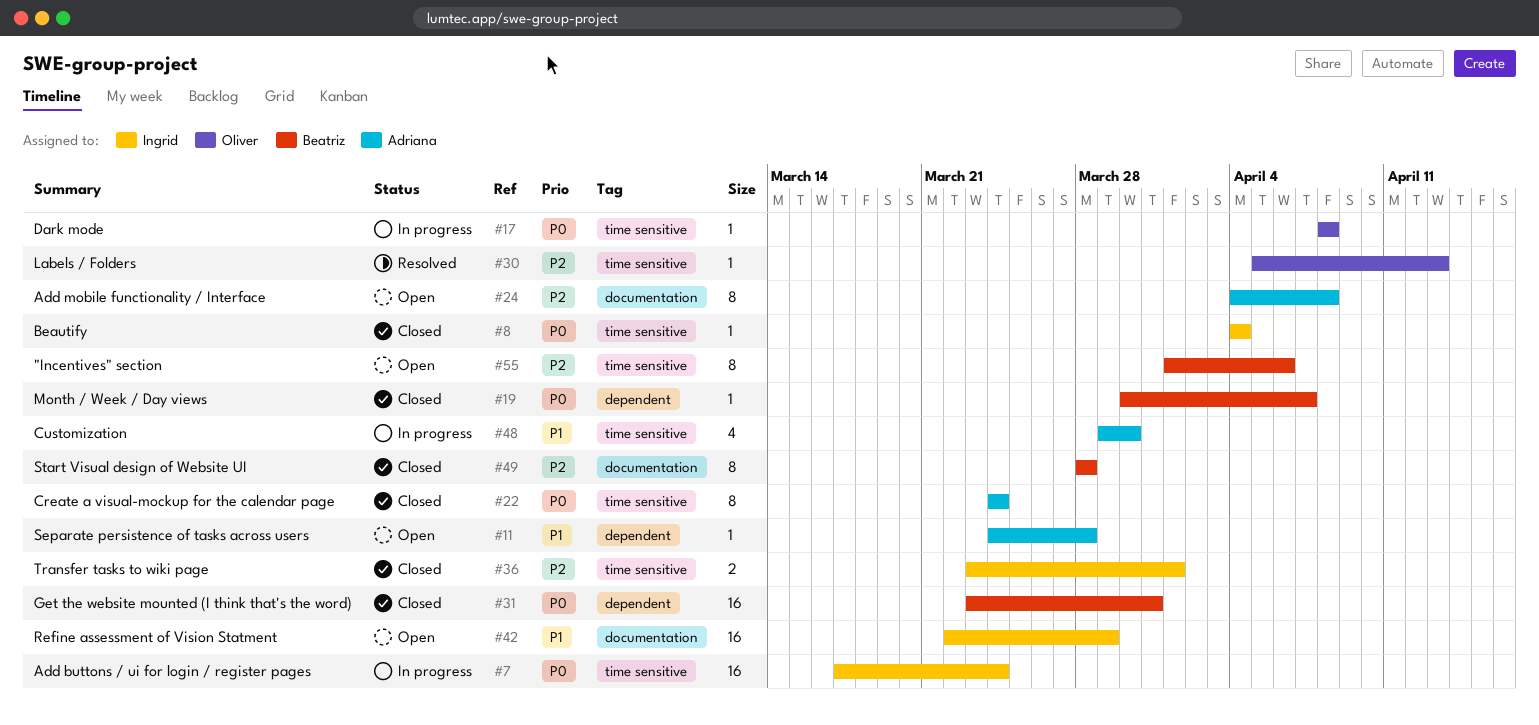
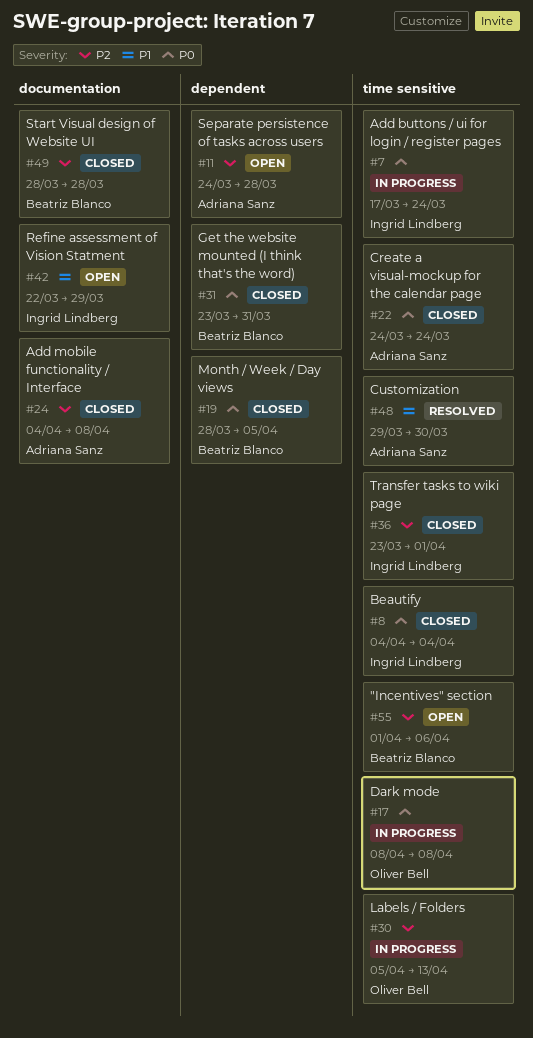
#11, priority: P1 -> P2
#19, start: Mar 30 -> Mar 28
#19, due: Apr 7 -> Apr 5
#24, status: Open -> Closed
#30, status: Resolved -> In progress
#48, status: In progress -> Resolved

